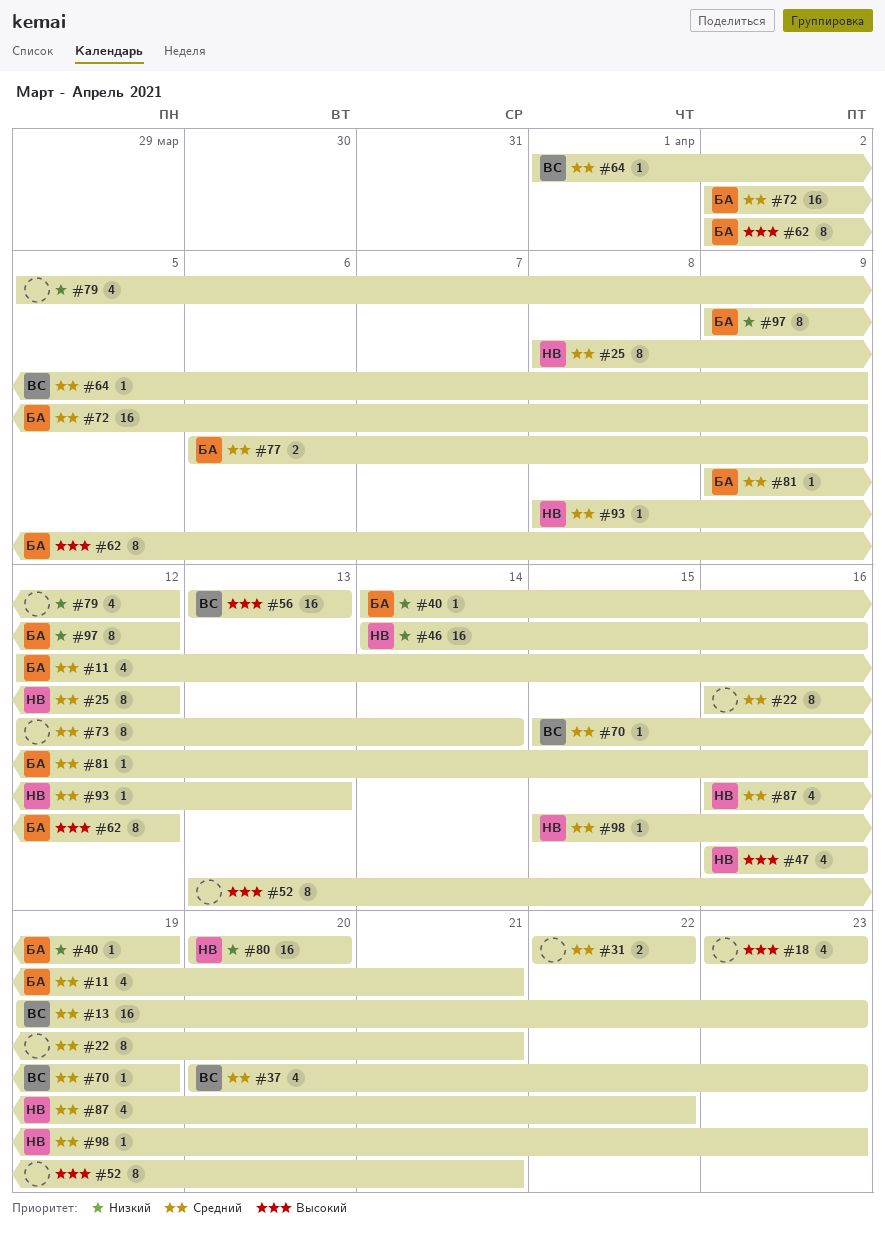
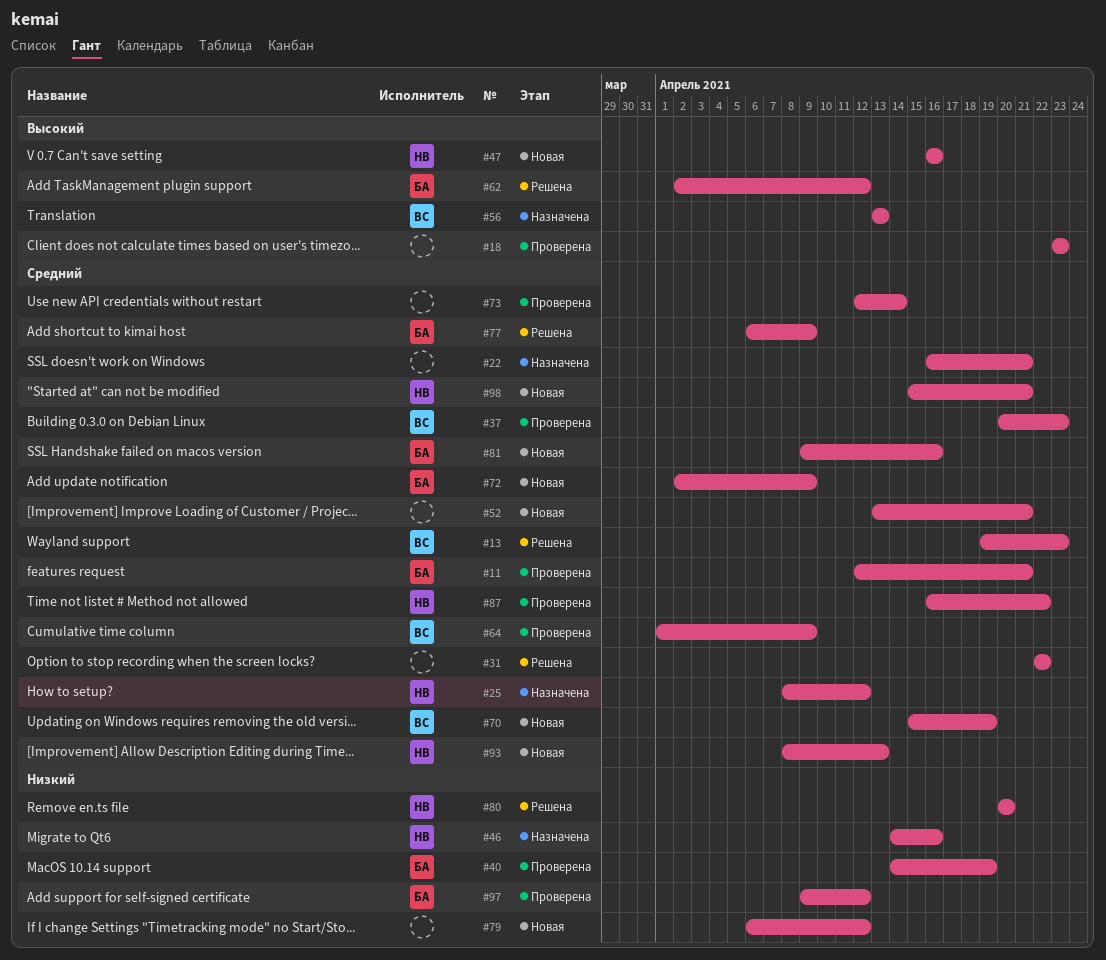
#52, priority: Высокий -> Средний
#79, start: Apr 5 -> Apr 6
#98, due: Apr 23 -> Apr 21

